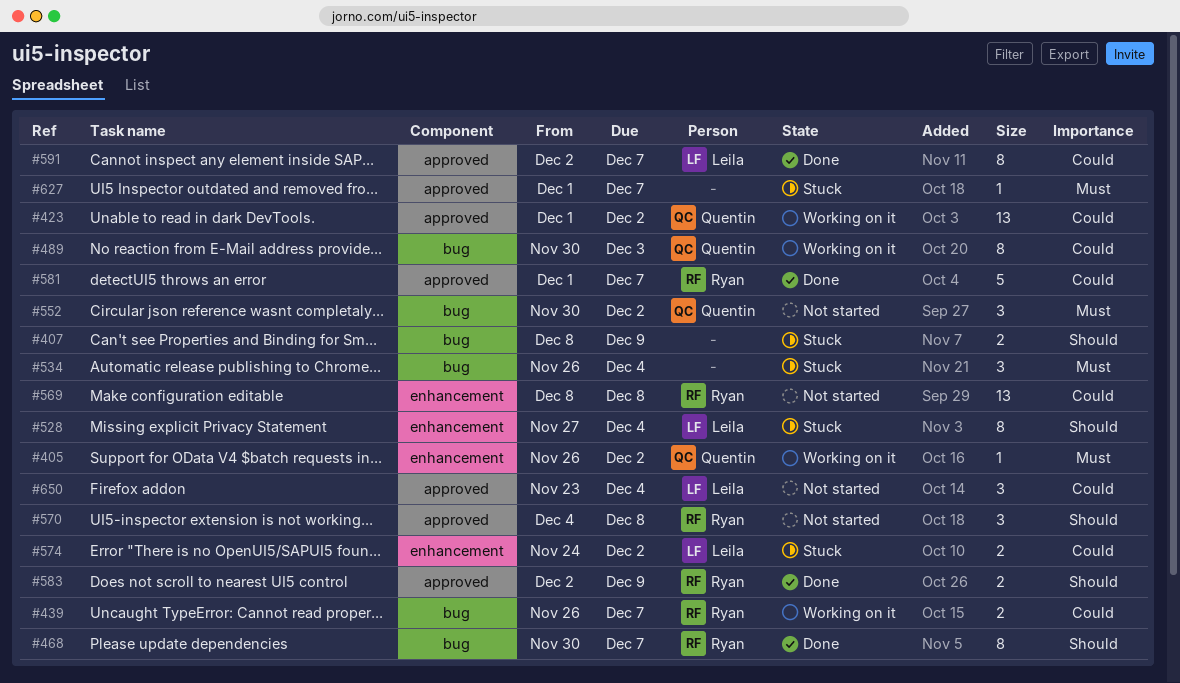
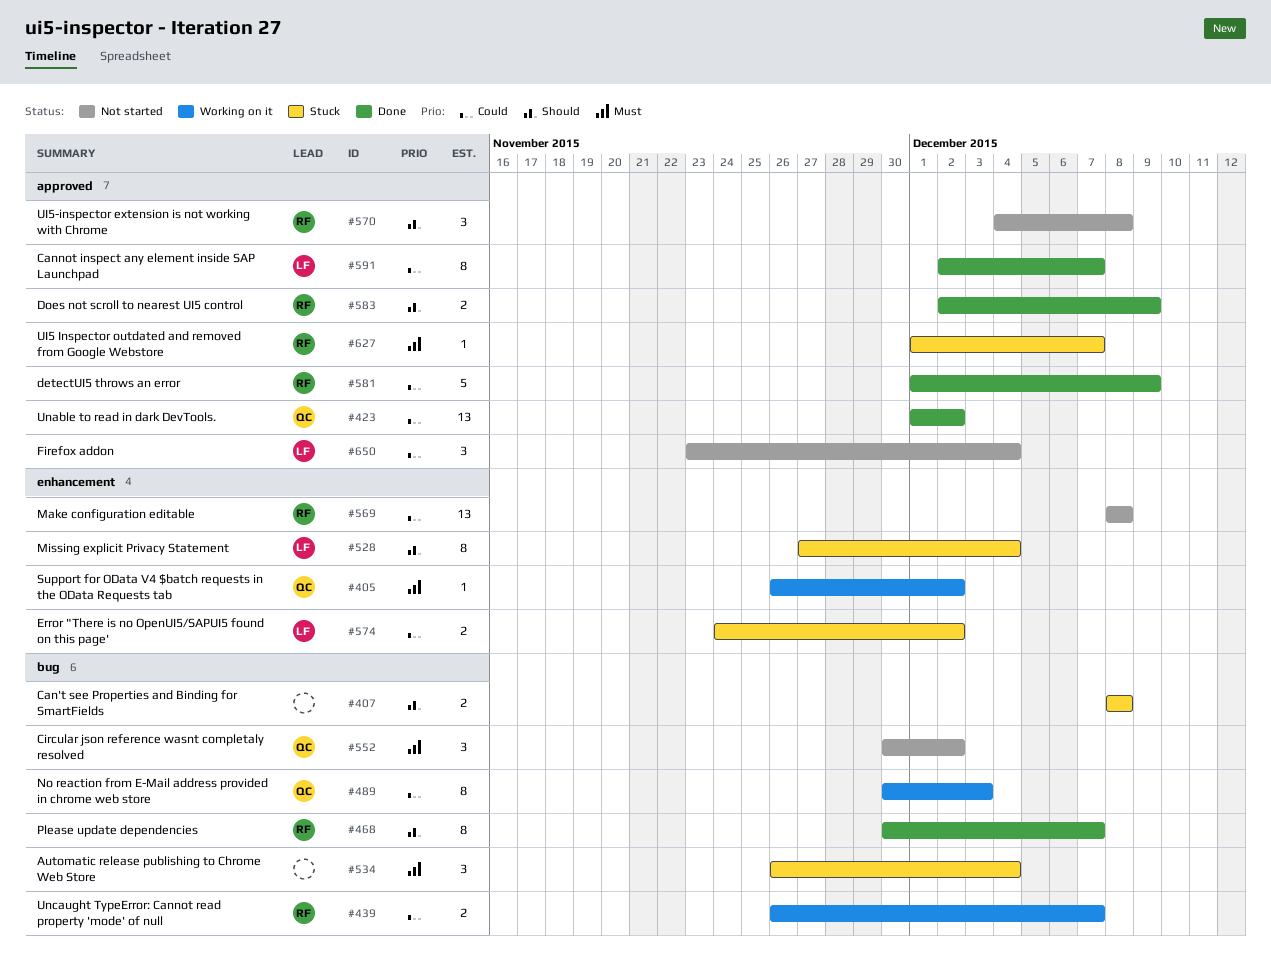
#407, due: Dec 9 -> Dec 8
#423, status: Working on it -> Done
#581, due: Dec 7 -> Dec 9
#627, owner: none -> Ryan

